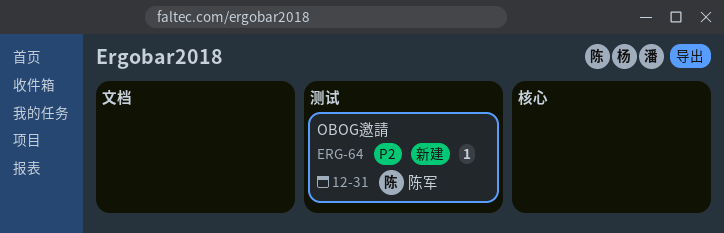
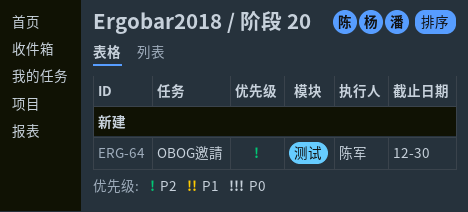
ERG-64, due: Dec 31 -> Dec 30

